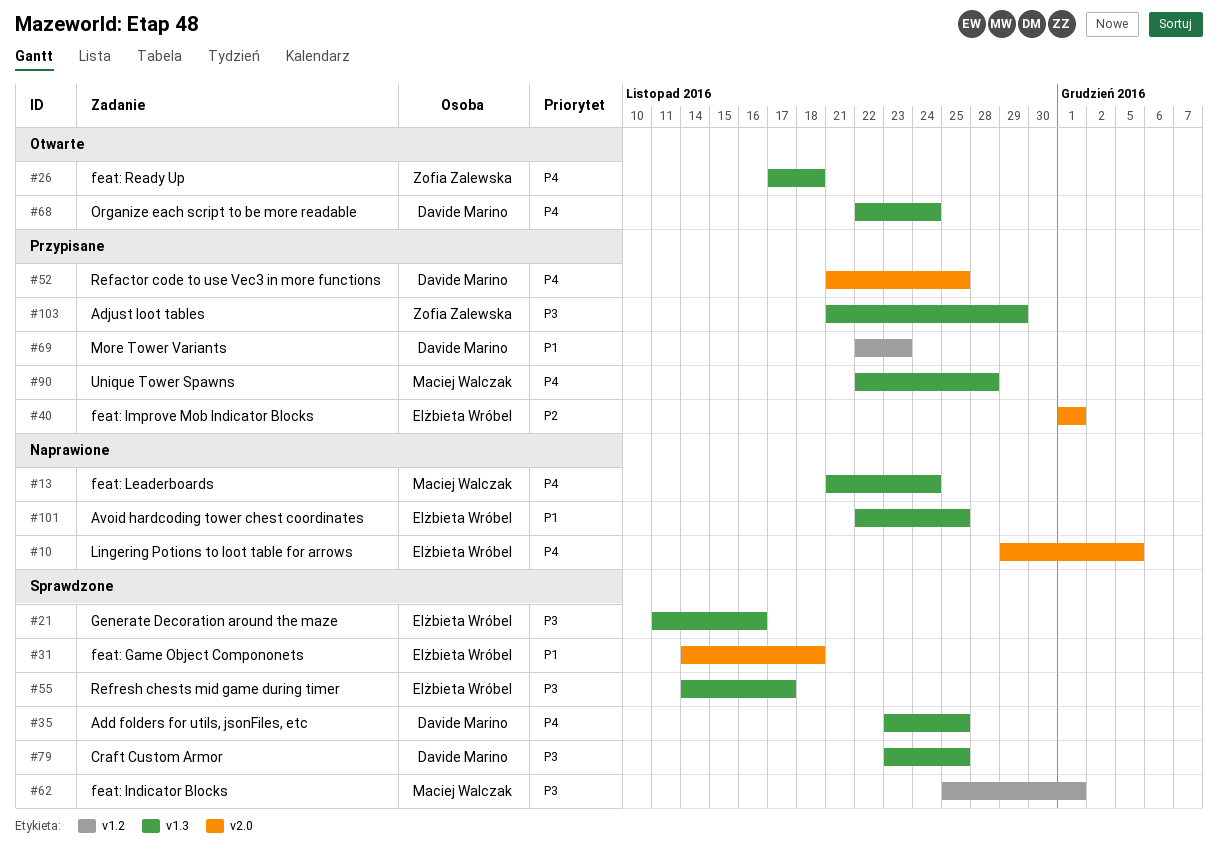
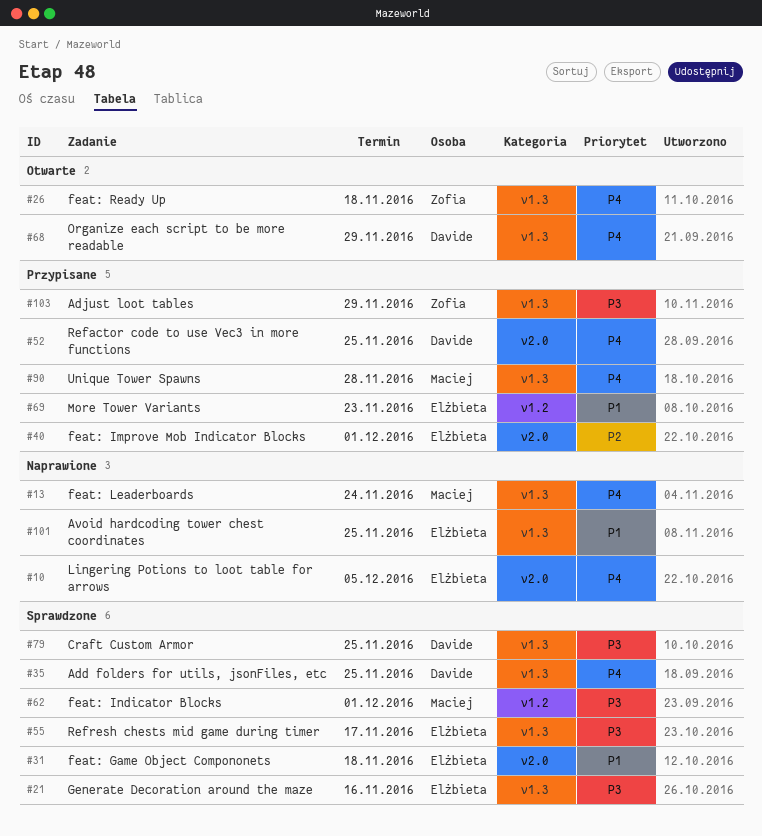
#68, due: Nov 24 -> Nov 29
#69, owner: Davide Marino -> Elżbieta Wróbel

